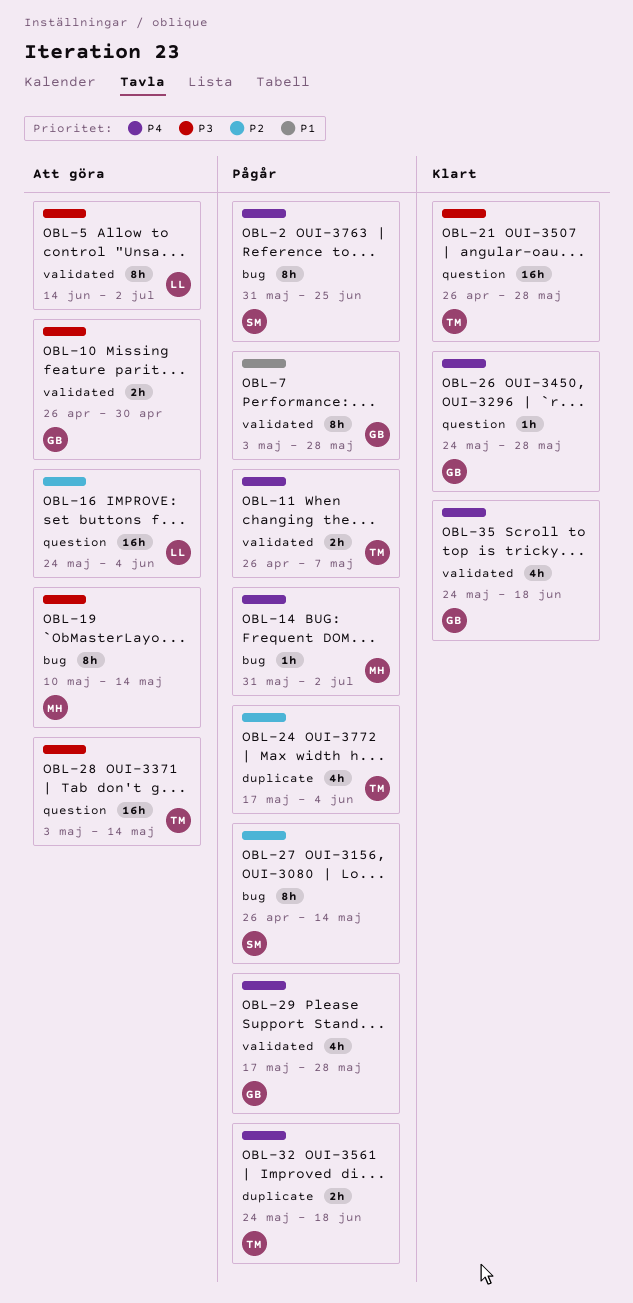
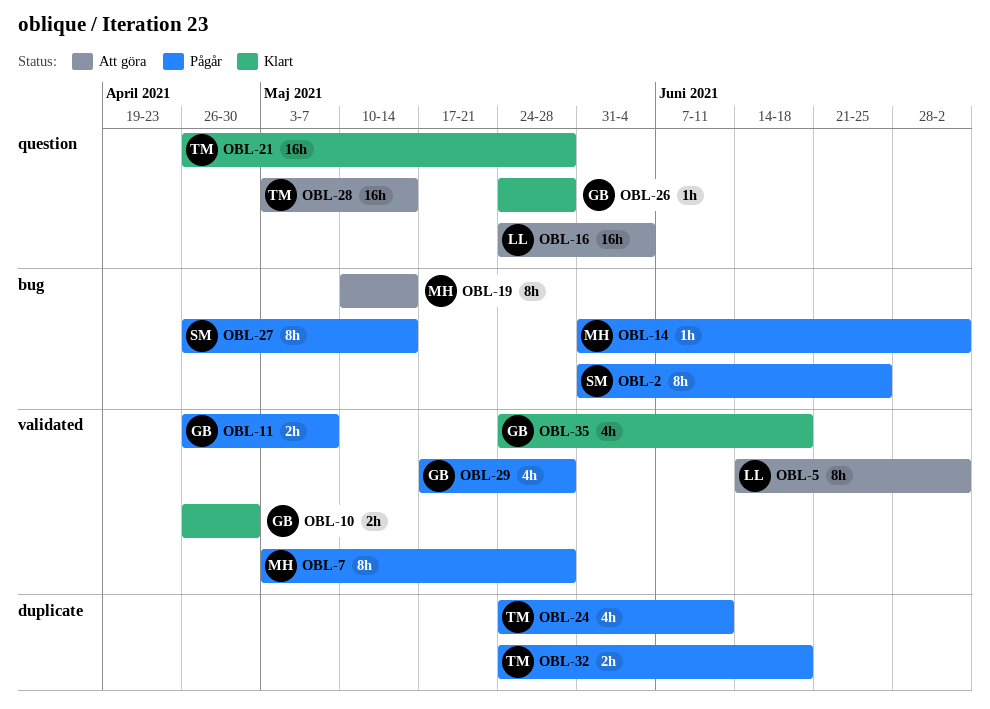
OBL-7, owner: GB -> MH
OBL-10, status: Att göra -> Klart
OBL-11, owner: TM -> GB
OBL-24, start: May 17 -> May 24
OBL-24, due: Jun 4 -> Jun 11

